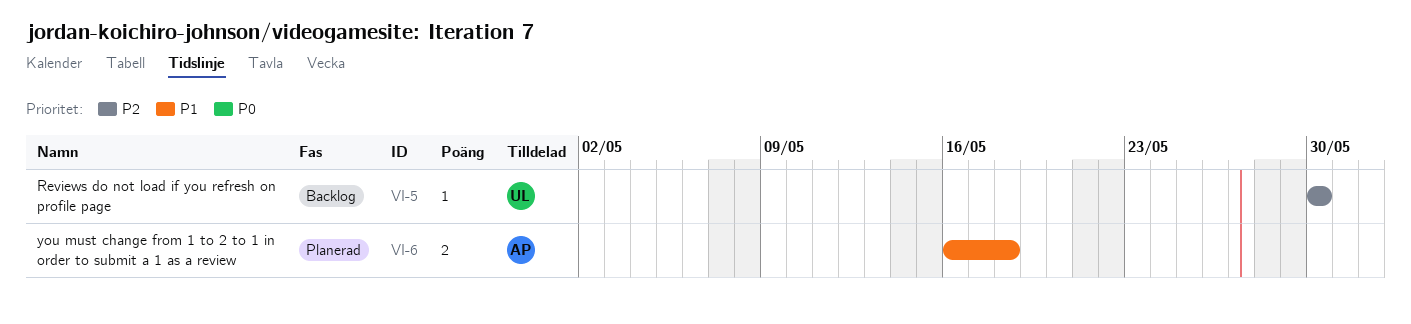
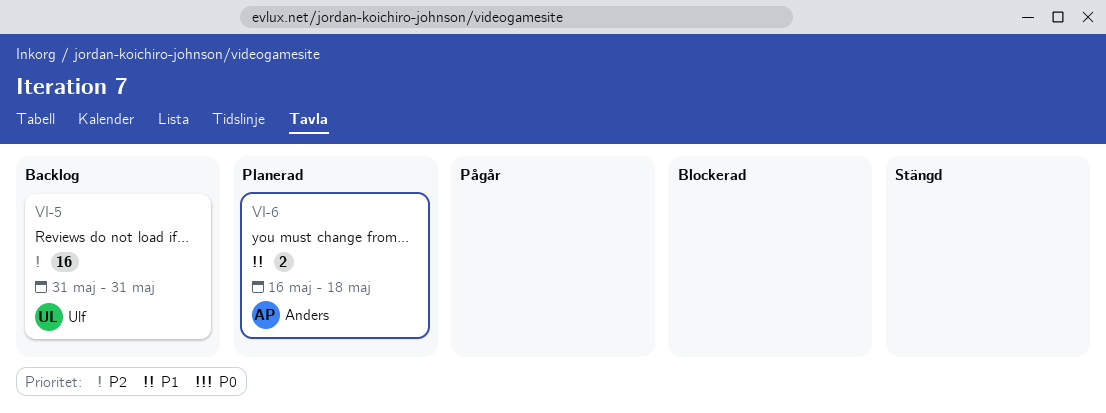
VI-5, estimate: 1 -> 16
VI-5, start: May 30 -> May 31
VI-5, due: May 30 -> May 31

